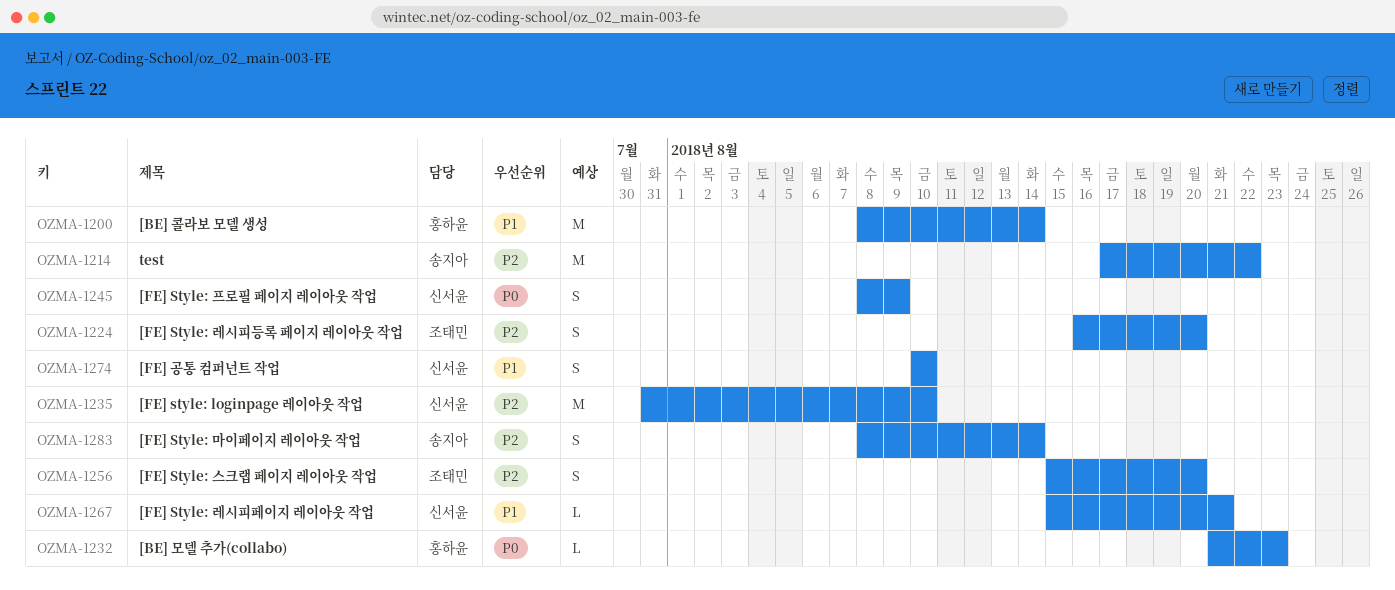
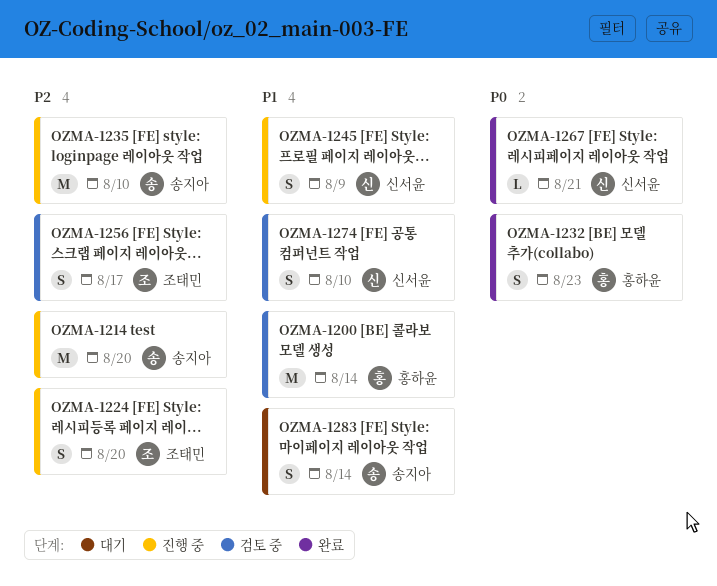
OZMA-1214, due: Aug 22 -> Aug 20
OZMA-1232, estimate: L -> S
OZMA-1235, owner: 신서윤 -> 송지아
OZMA-1245, priority: P0 -> P1
OZMA-1256, due: Aug 20 -> Aug 17
OZMA-1267, priority: P1 -> P0
OZMA-1283, priority: P2 -> P1

